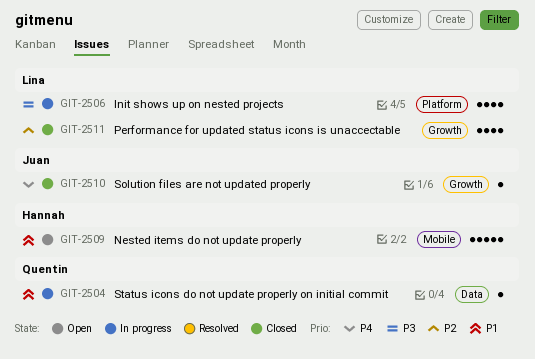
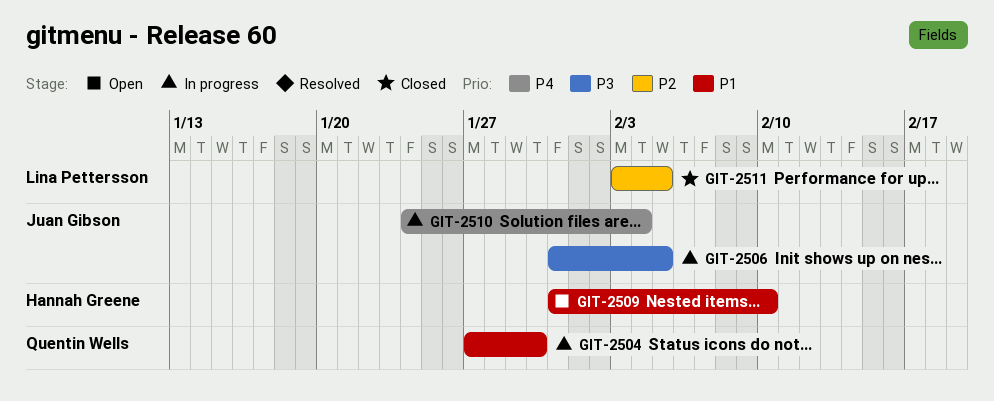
GIT-2506, owner: Lina Pettersson -> Juan Gibson
GIT-2510, status: Closed -> In progress

